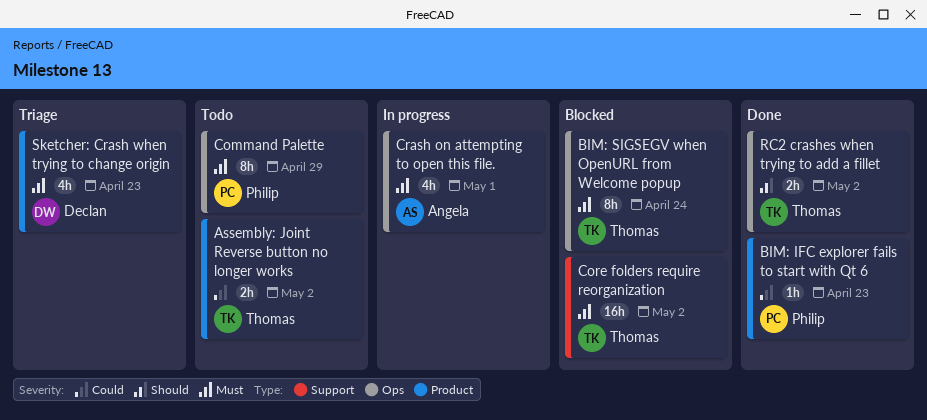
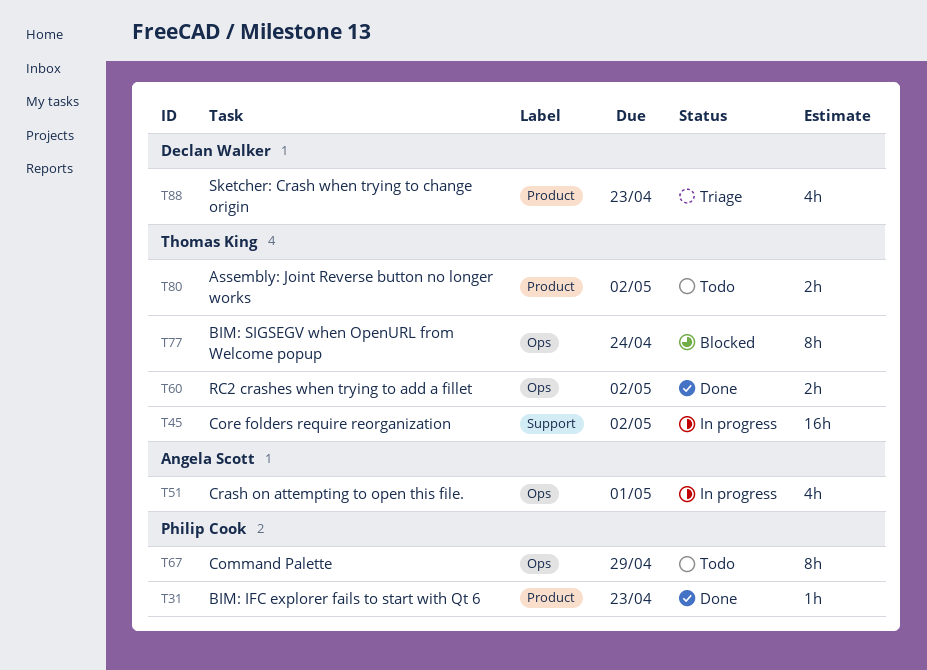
Core folders require reorganization, status: Blocked -> In progress

